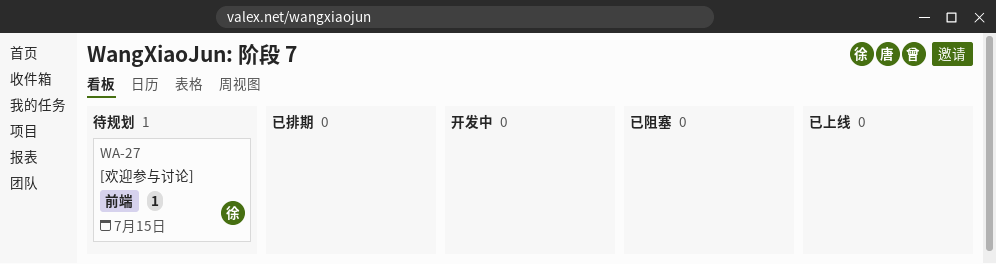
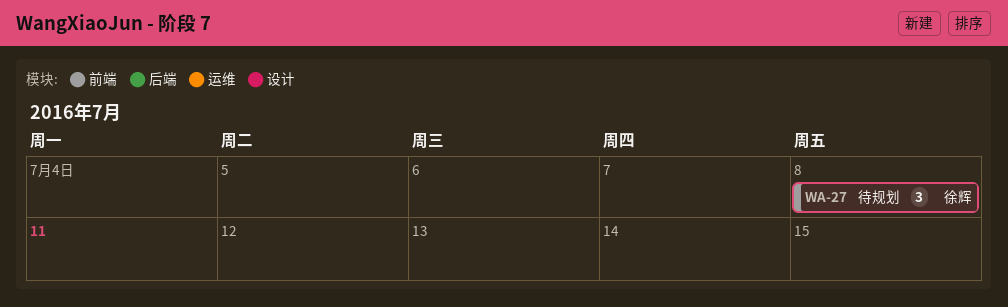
WA-27, estimate: 1 -> 3
WA-27, due: Jul 15 -> Jul 8

